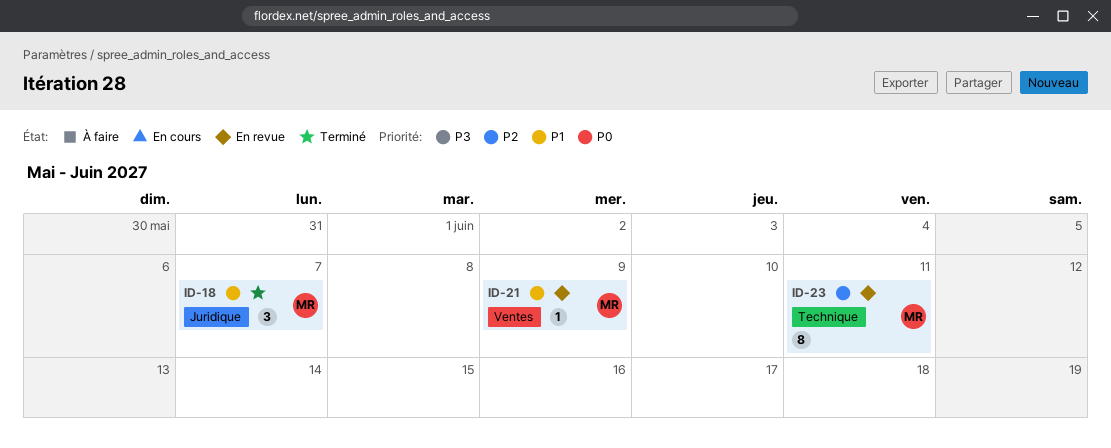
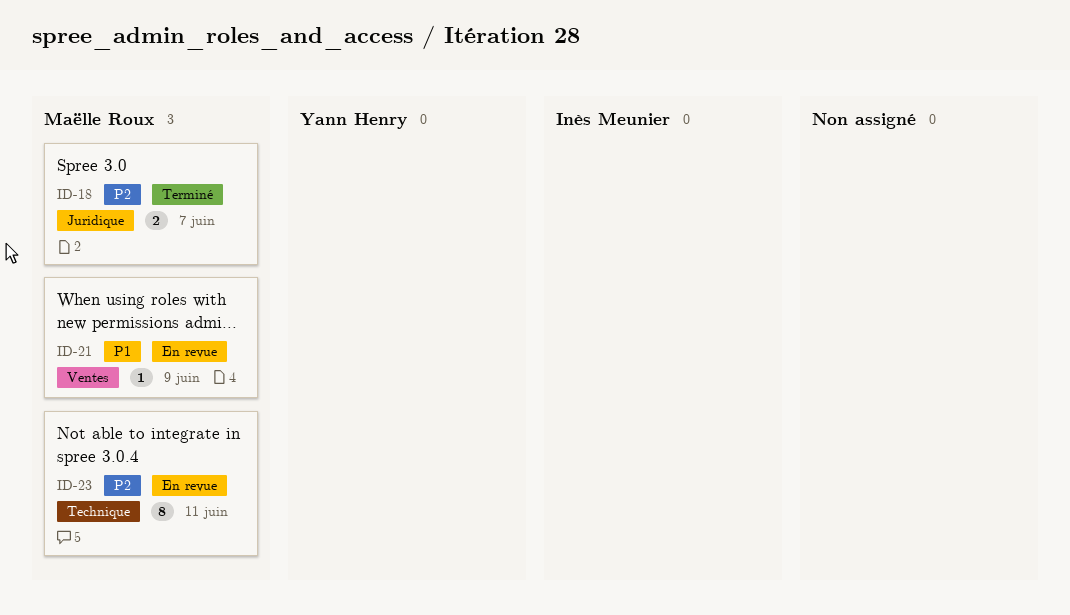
ID-18, priority: P1 -> P2
ID-18, estimate: 3 -> 2

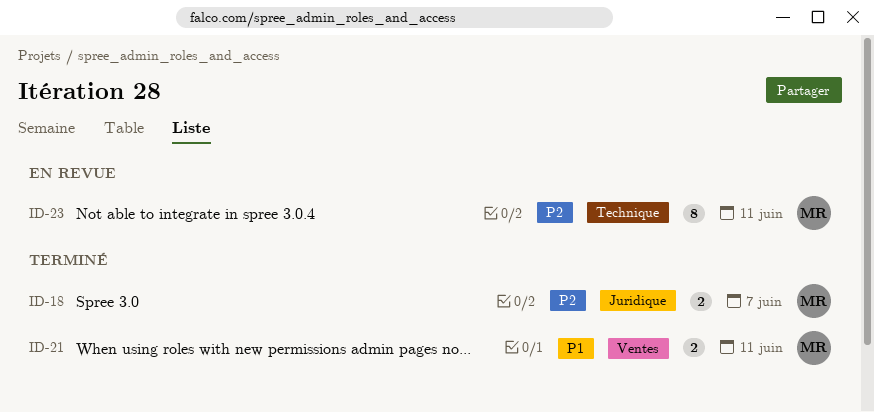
ID-21, status: En revue -> Terminé
ID-21, estimate: 1 -> 2
ID-21, due: Jun 9 -> Jun 11

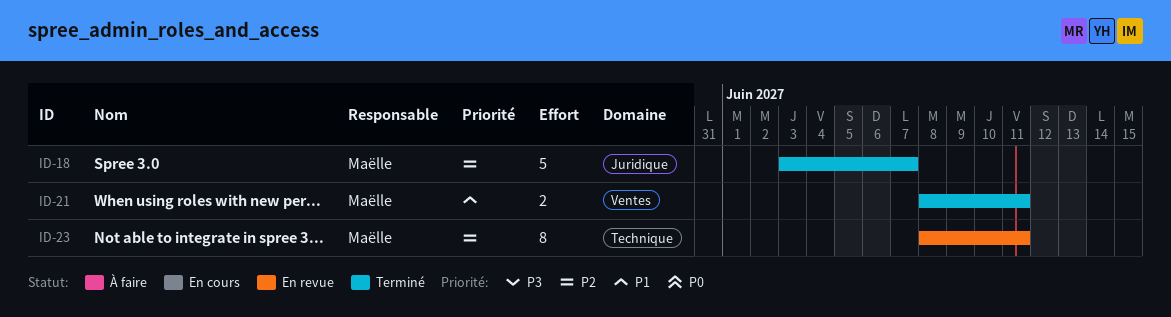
ID-18, estimate: 2 -> 5

